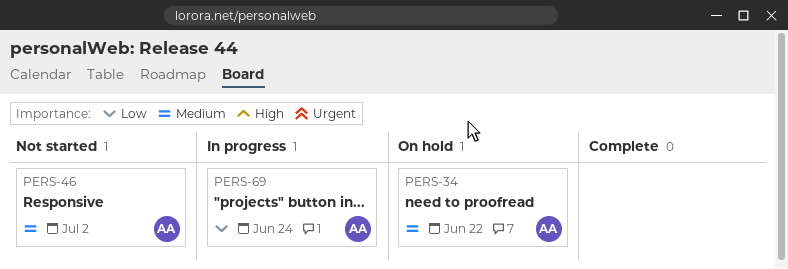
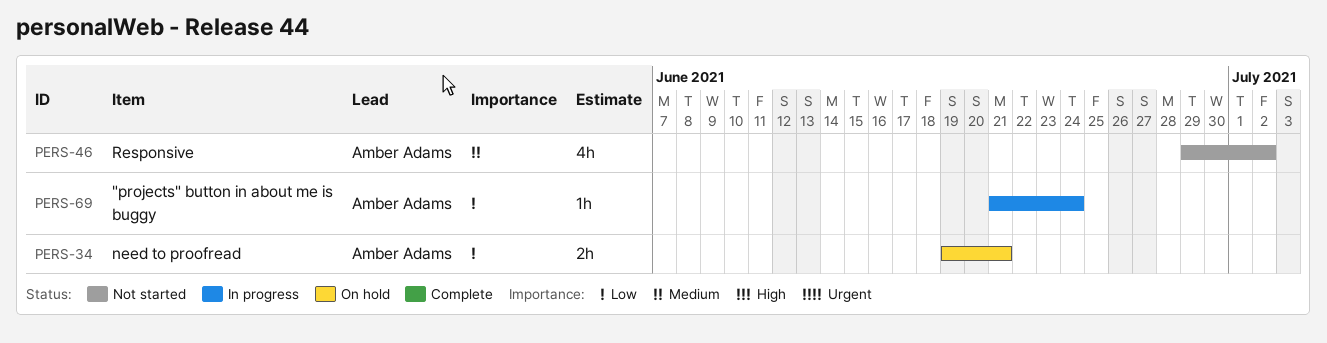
PERS-34, priority: Medium -> Low
PERS-34, due: Jun 22 -> Jun 21

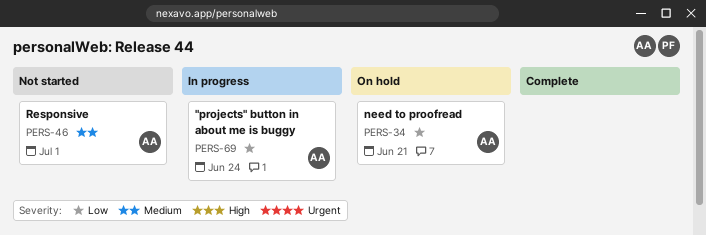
PERS-46, due: Jul 2 -> Jul 1

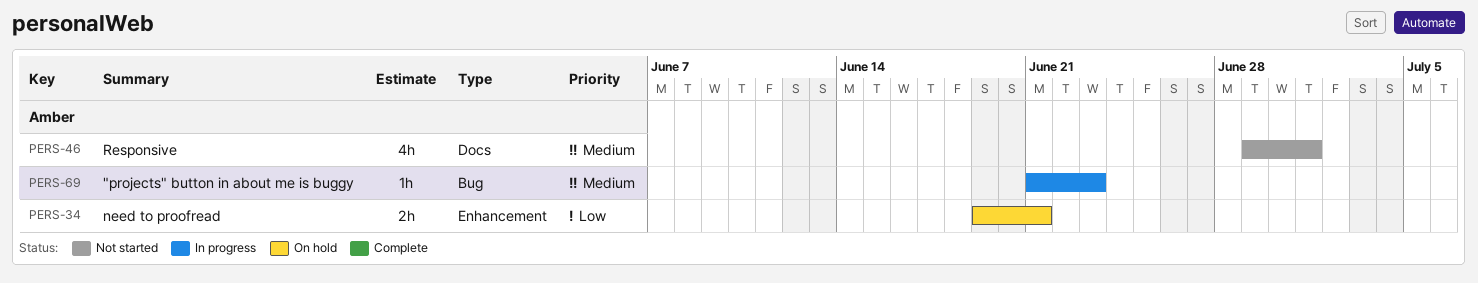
PERS-69, priority: Low -> Medium
PERS-69, due: Jun 24 -> Jun 23

